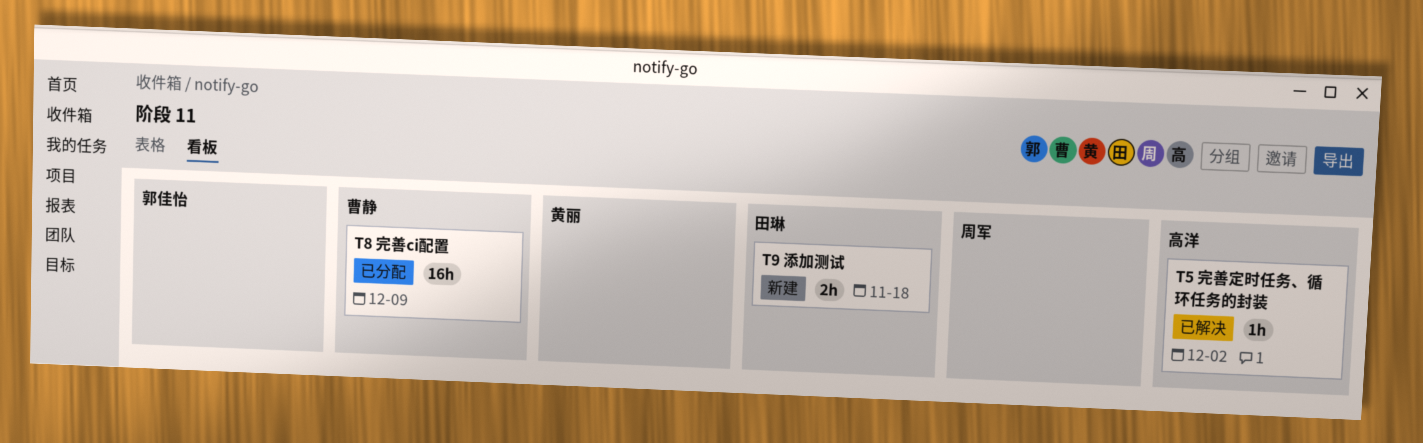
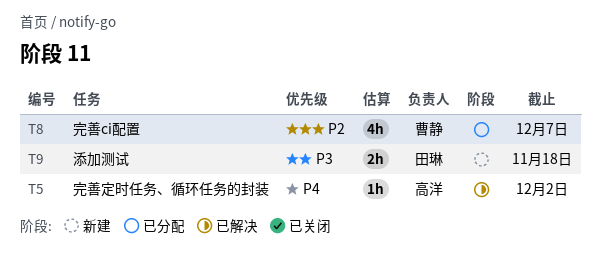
T8, estimate: 16h -> 4h
T8, due: Dec 9 -> Dec 7

